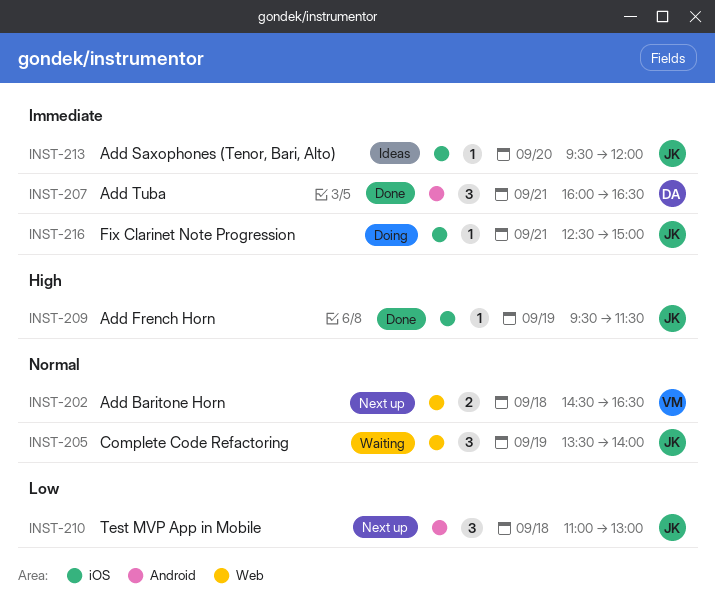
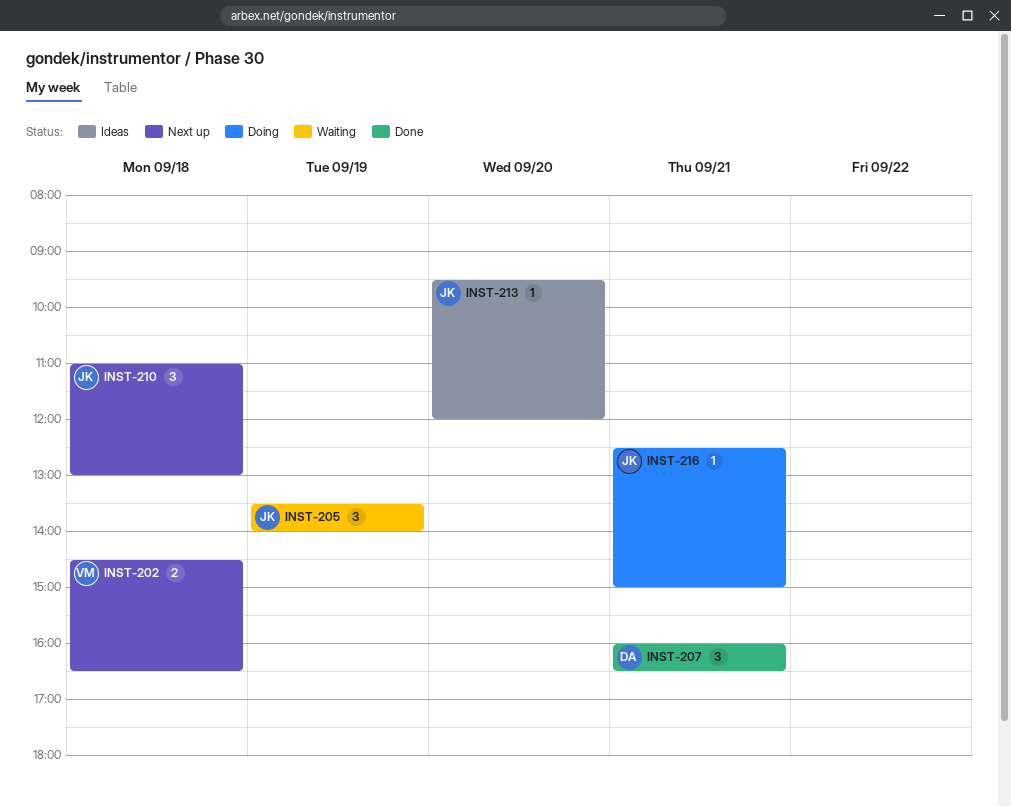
INST-209: present -> none

